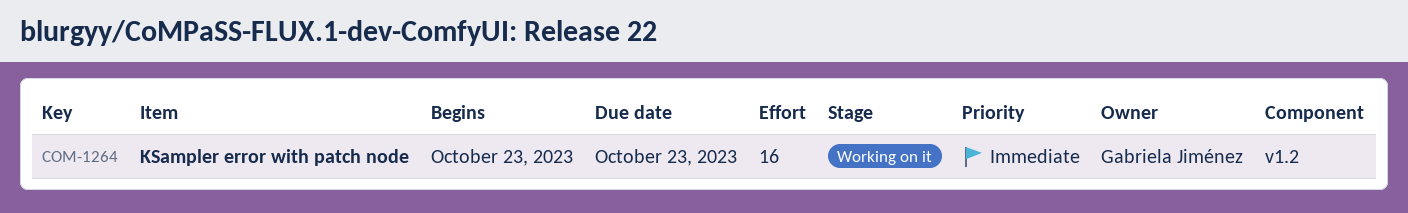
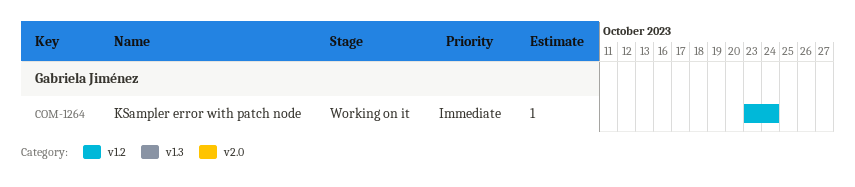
COM-1264, estimate: 16 -> 1
COM-1264, due: Oct 23 -> Oct 24

